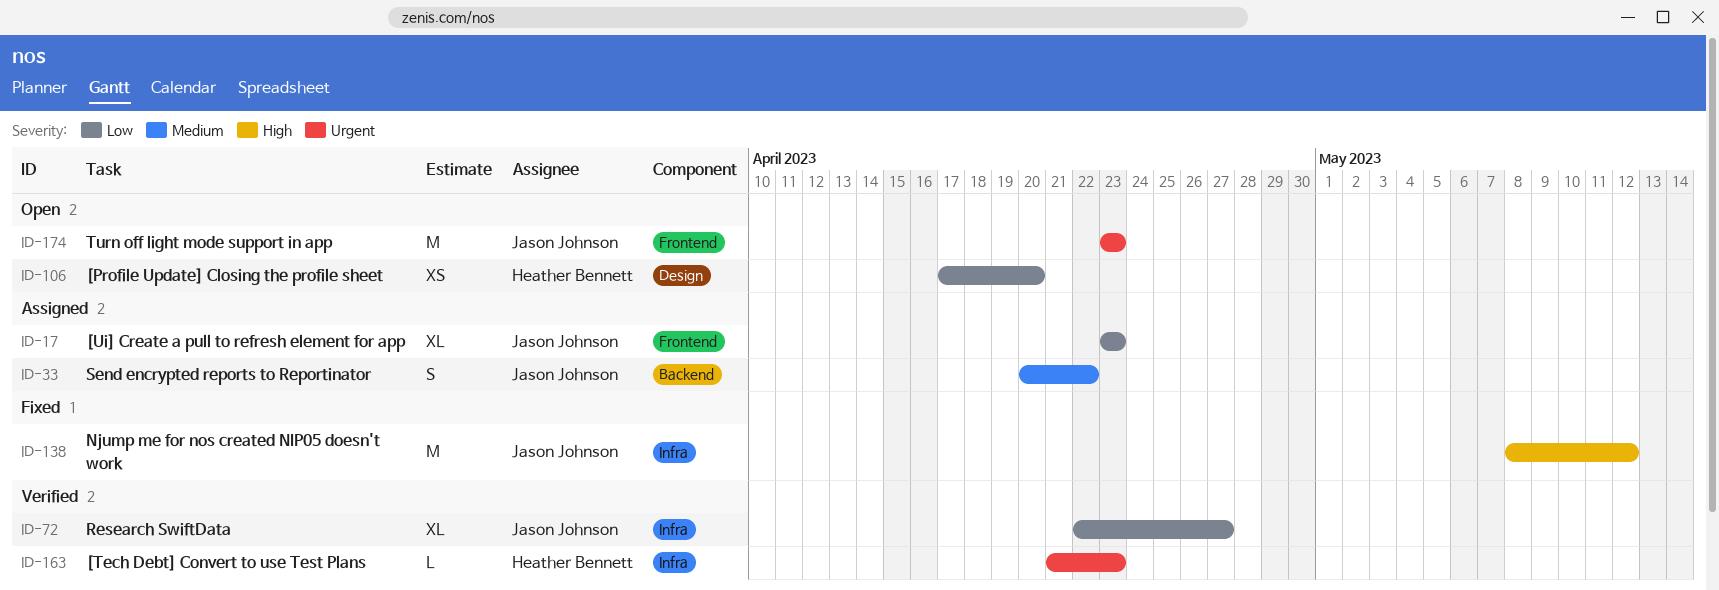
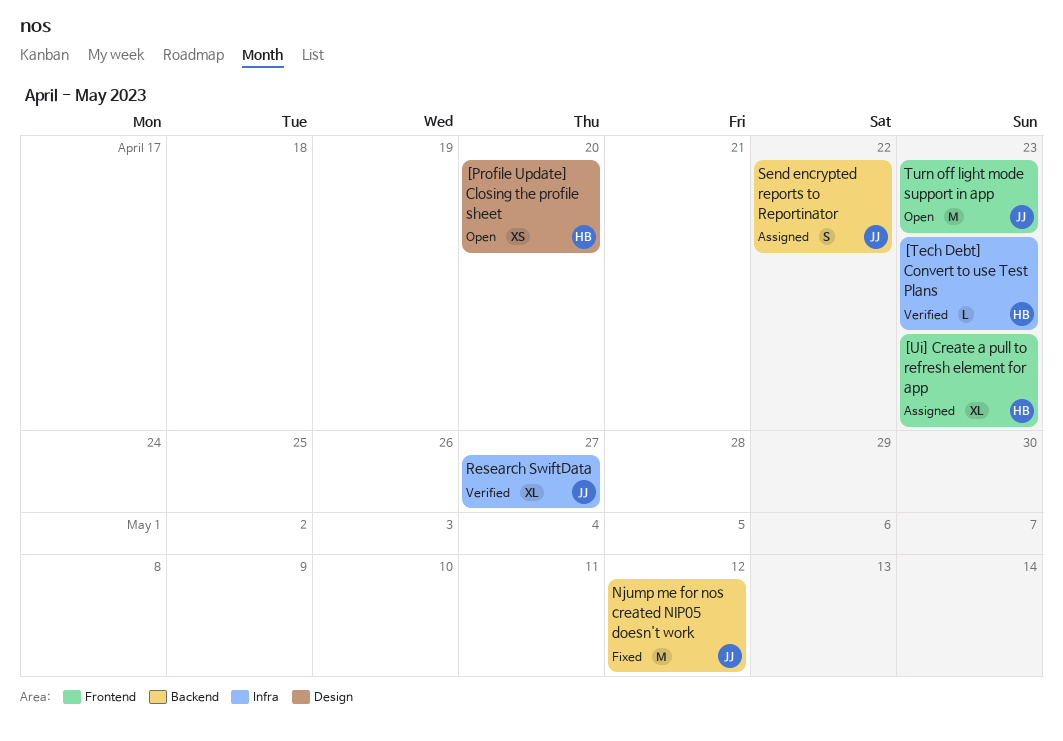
[Ui] Create a pull to refresh element for app, owner: Jason Johnson -> Heather Bennett
Njump me for nos created NIP05 doesn't work, label: Infra -> Backend

